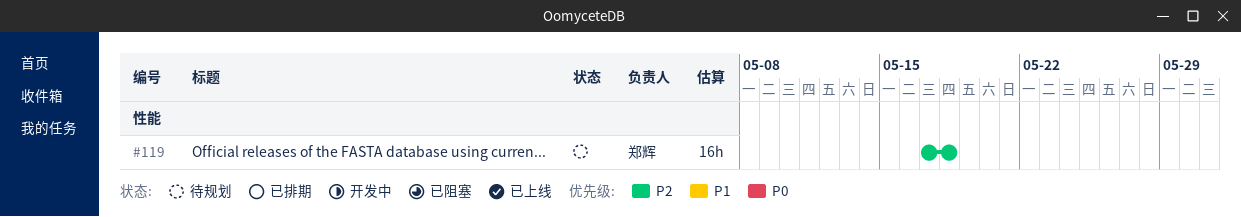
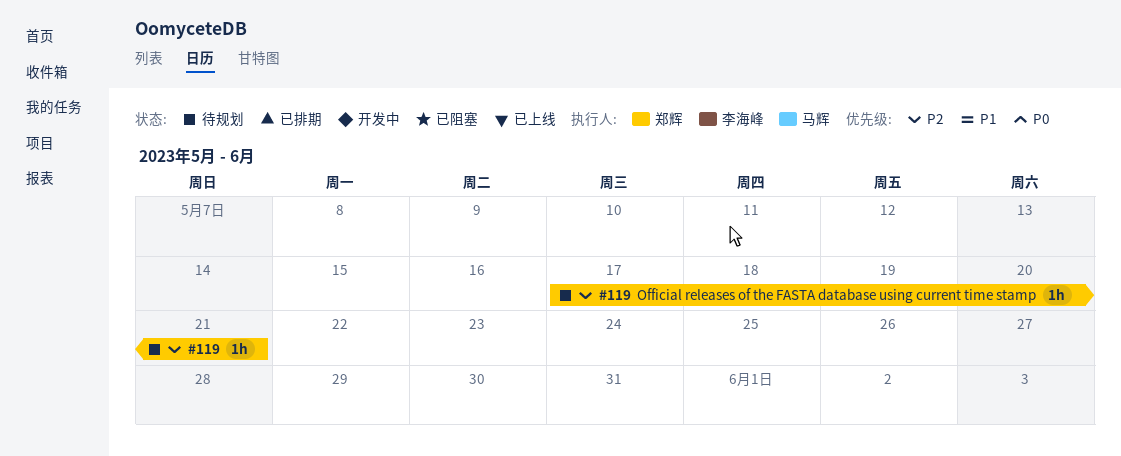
#119, estimate: 16h -> 1h
#119, due: May 18 -> May 21

